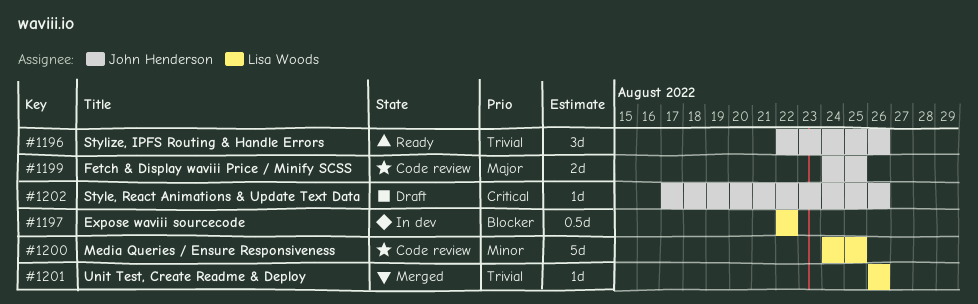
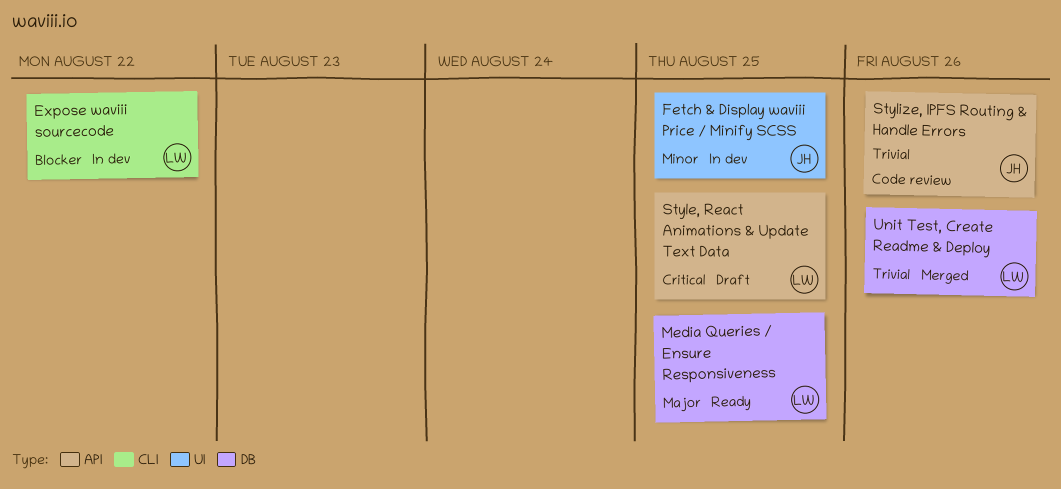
Fetch & Display waviii Price / Minify SCSS, status: Code review -> In dev
Fetch & Display waviii Price / Minify SCSS, priority: Major -> Minor
Media Queries / Ensure Responsiveness, status: Code review -> Ready
Media Queries / Ensure Responsiveness, priority: Minor -> Major
Style, React Animations & Update Text Data, owner: John Henderson -> Lisa Woods
Style, React Animations & Update Text Data, due: Aug 26 -> Aug 25
Stylize, IPFS Routing & Handle Errors, status: Ready -> Code review

